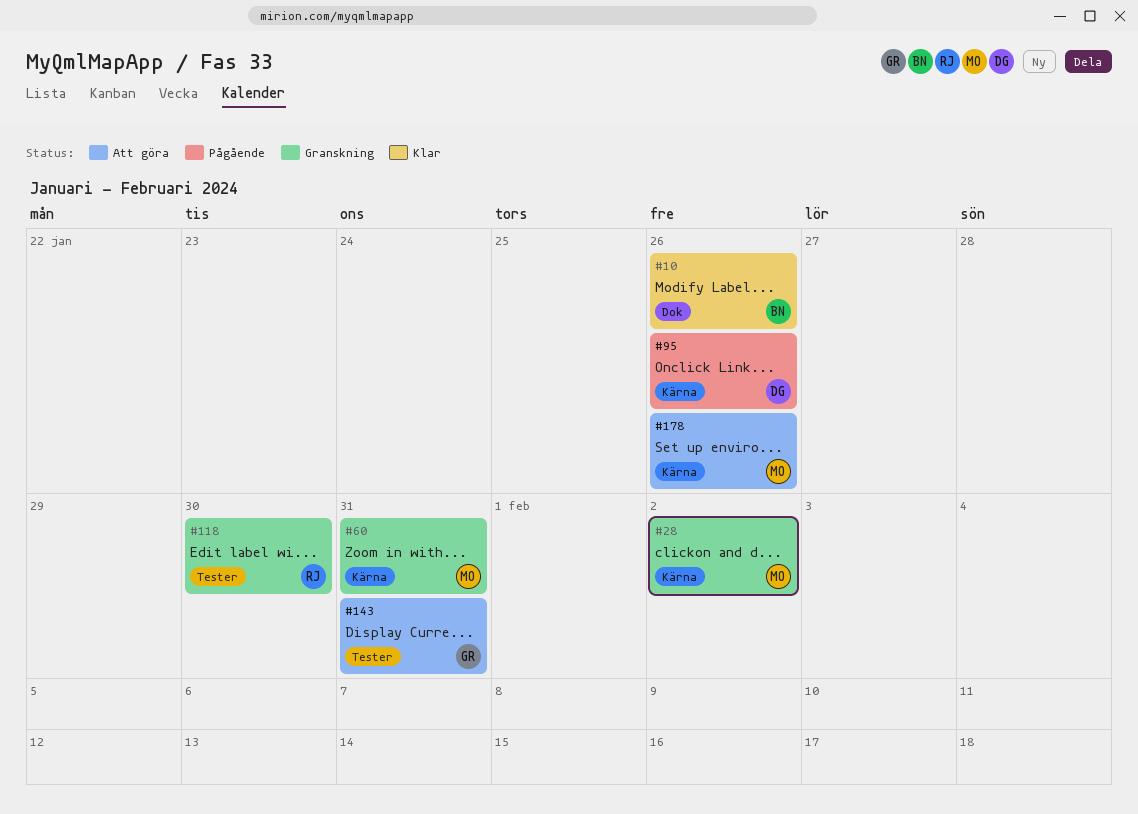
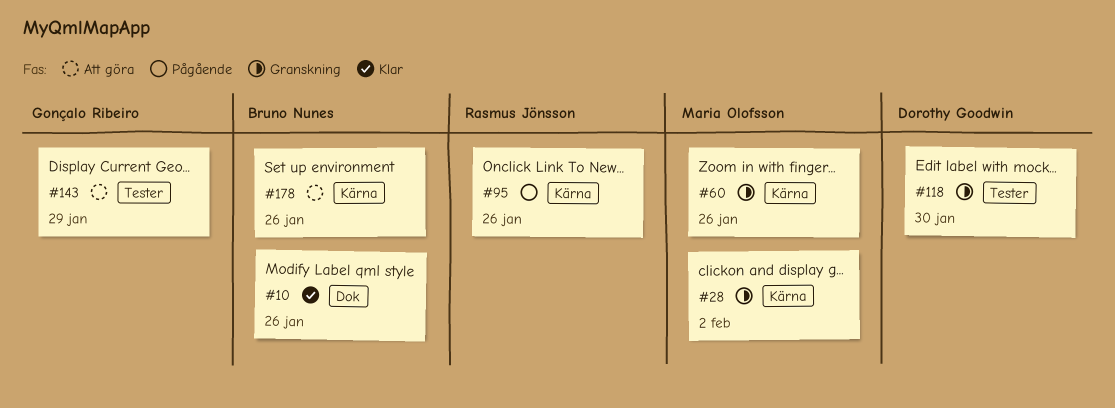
#60, due: Jan 31 -> Jan 26
#95, owner: Dorothy Goodwin -> Rasmus Jönsson
#118, owner: Rasmus Jönsson -> Dorothy Goodwin
#143, due: Jan 31 -> Jan 29
#178, owner: Maria Olofsson -> Bruno Nunes

